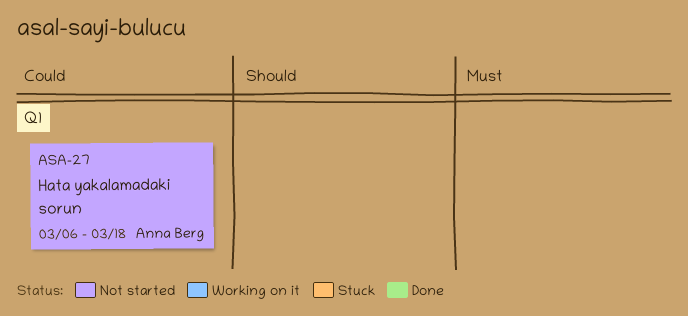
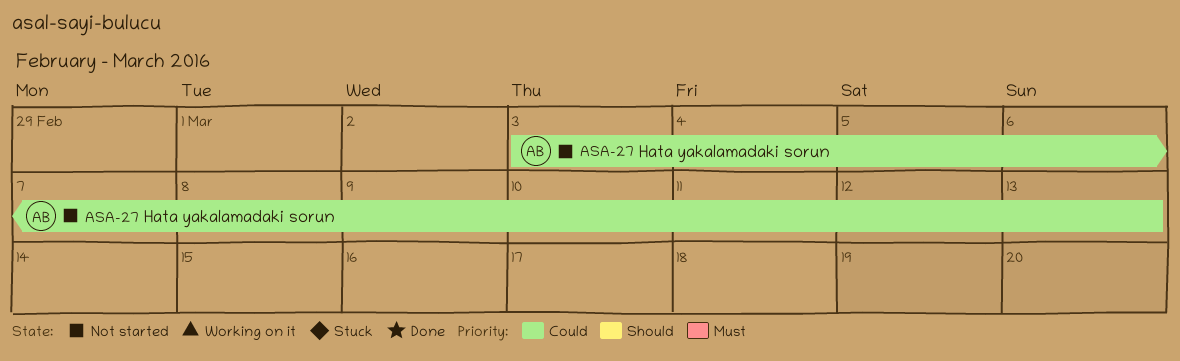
ASA-27, start: Mar 6 -> Mar 3
ASA-27, due: Mar 18 -> Mar 13

